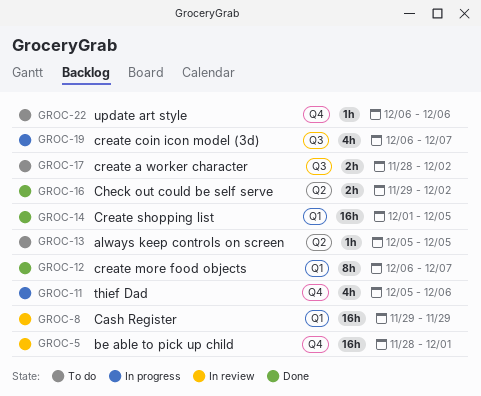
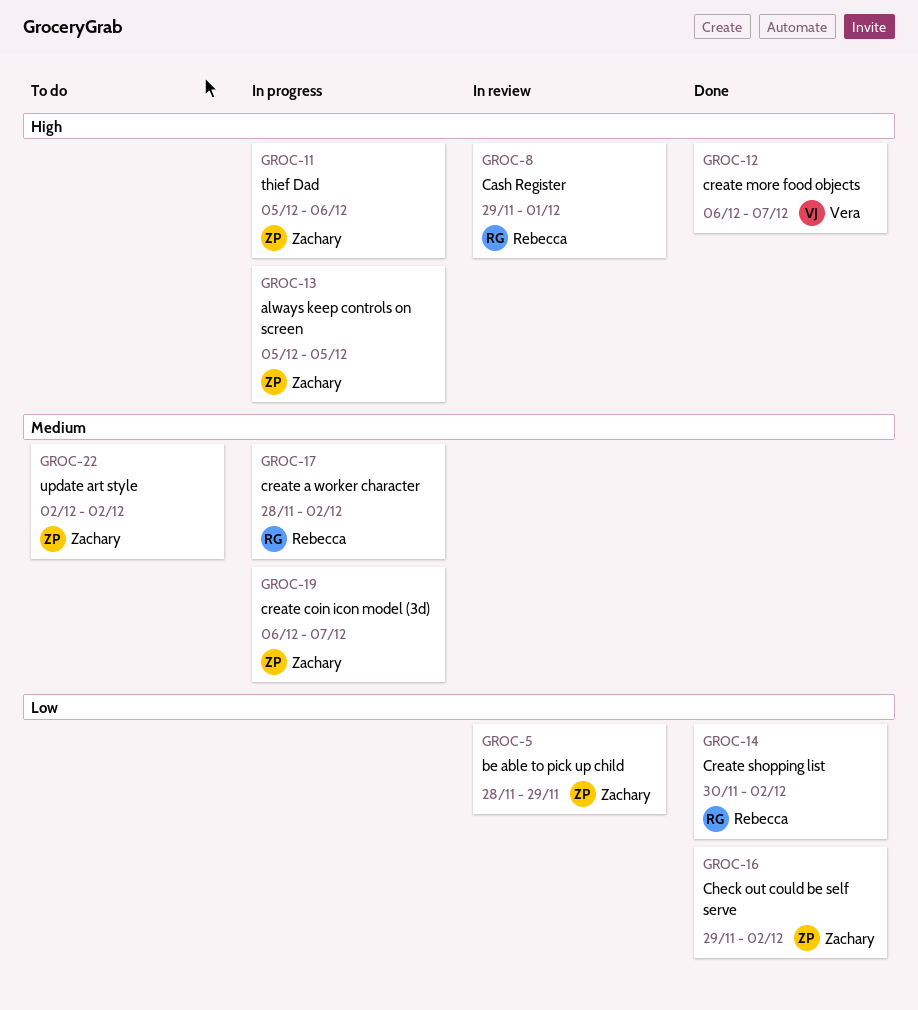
GROC-5, due: Dec 1 -> Nov 29
GROC-8, due: Nov 29 -> Dec 1
GROC-13, status: To do -> In progress
GROC-14, start: Dec 1 -> Nov 30
GROC-14, due: Dec 5 -> Dec 2
GROC-17, status: To do -> In progress
GROC-22, start: Dec 6 -> Dec 2
GROC-22, due: Dec 6 -> Dec 2

